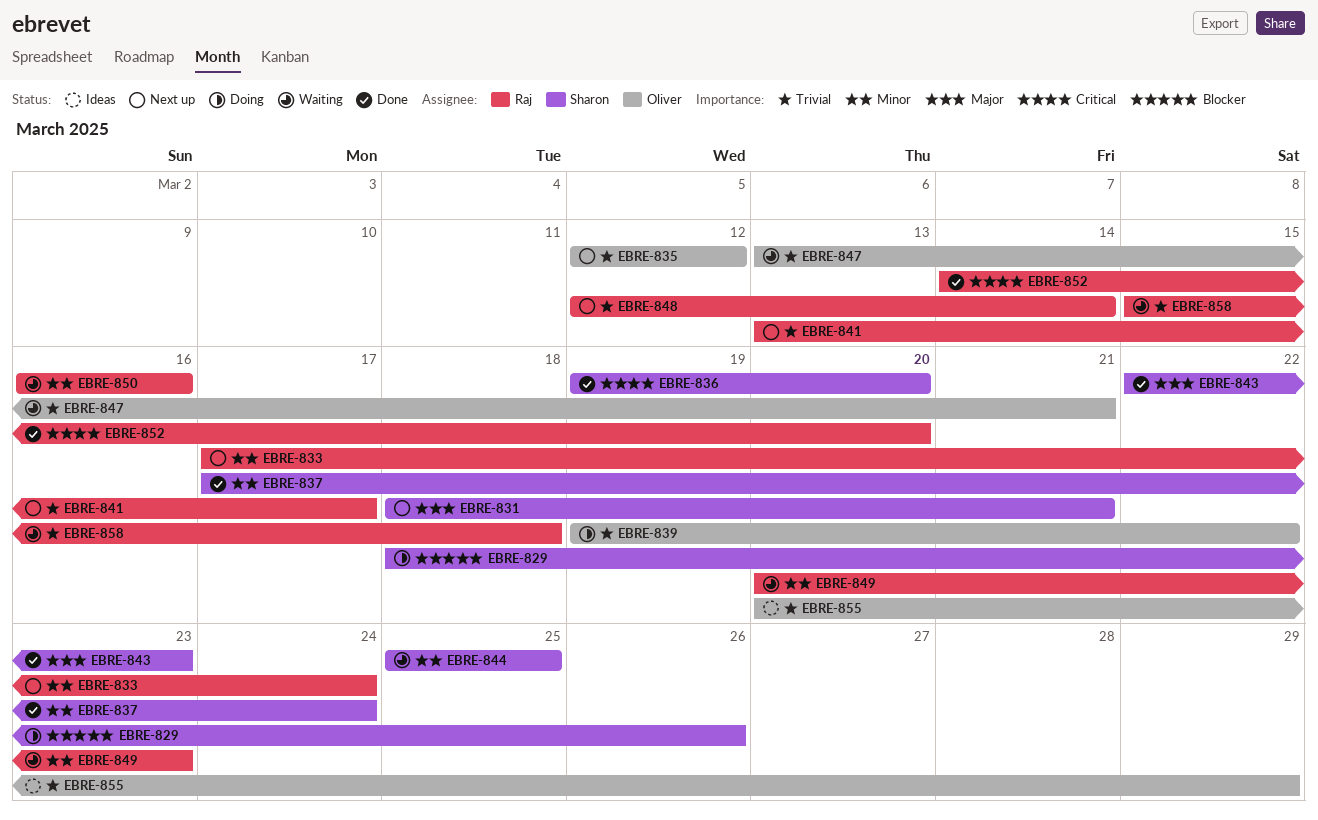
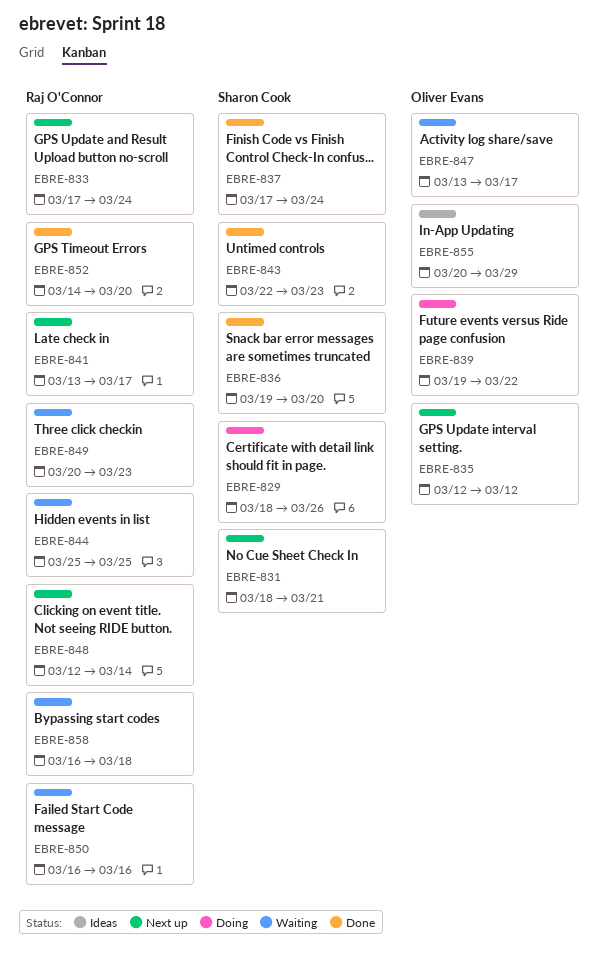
EBRE-844, owner: Sharon Cook -> Raj O'Connor
EBRE-847, due: Mar 21 -> Mar 17
EBRE-858, start: Mar 15 -> Mar 16

